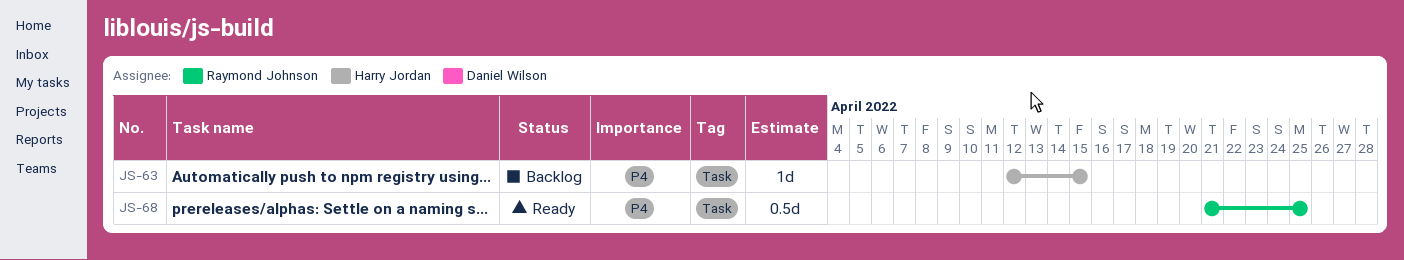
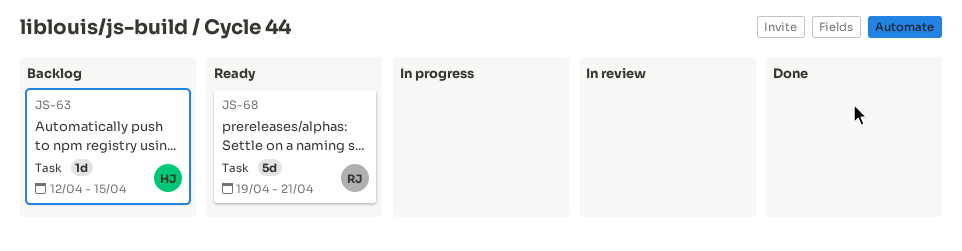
JS-68, estimate: 0.5d -> 5d
JS-68, start: Apr 21 -> Apr 19
JS-68, due: Apr 25 -> Apr 21

